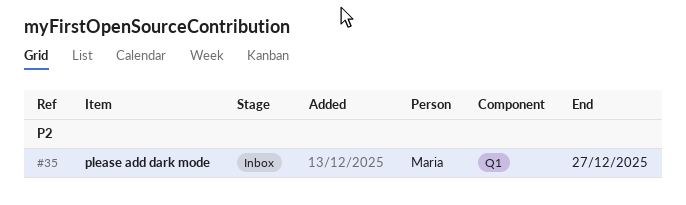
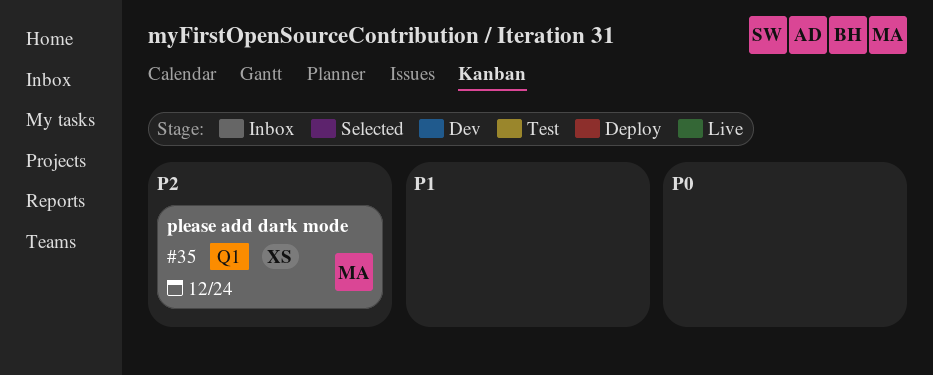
#35, due: Dec 27 -> Dec 24

